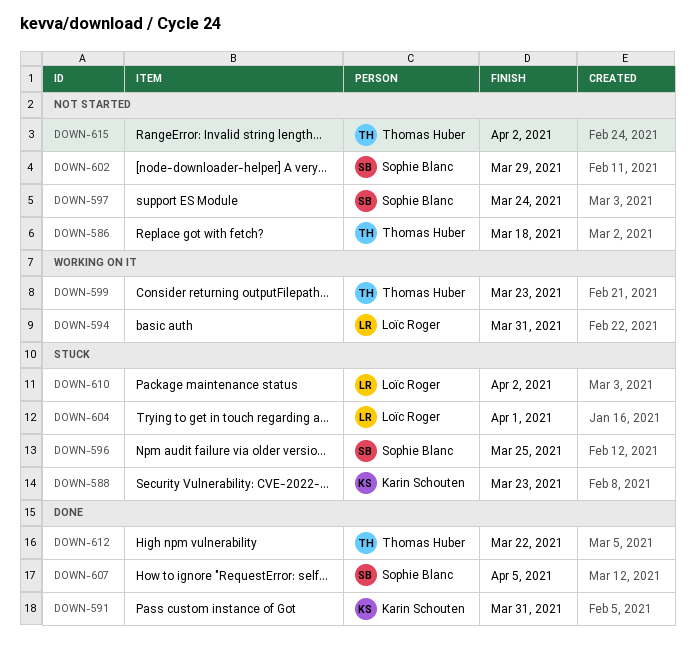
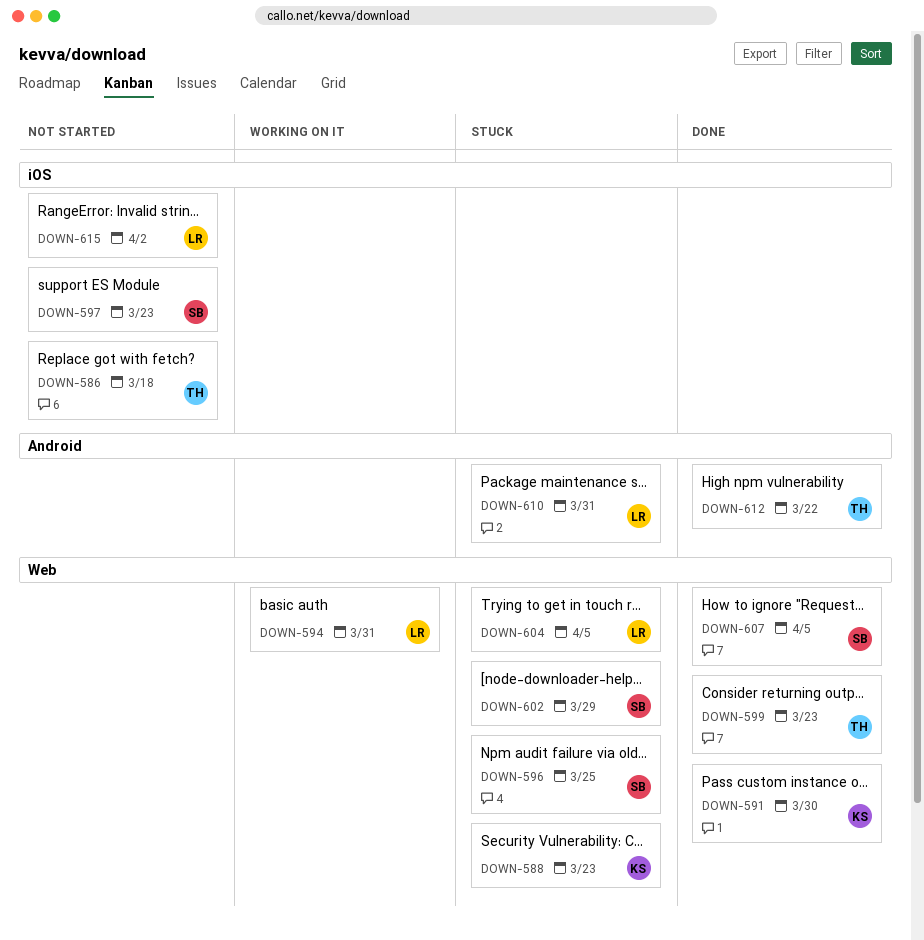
DOWN-591, due: Mar 31 -> Mar 30
DOWN-597, due: Mar 24 -> Mar 23
DOWN-599, status: Working on it -> Done
DOWN-602, status: Not started -> Stuck
DOWN-604, due: Apr 1 -> Apr 5
DOWN-610, due: Apr 2 -> Mar 31
DOWN-615, owner: Thomas Huber -> Loïc Roger

